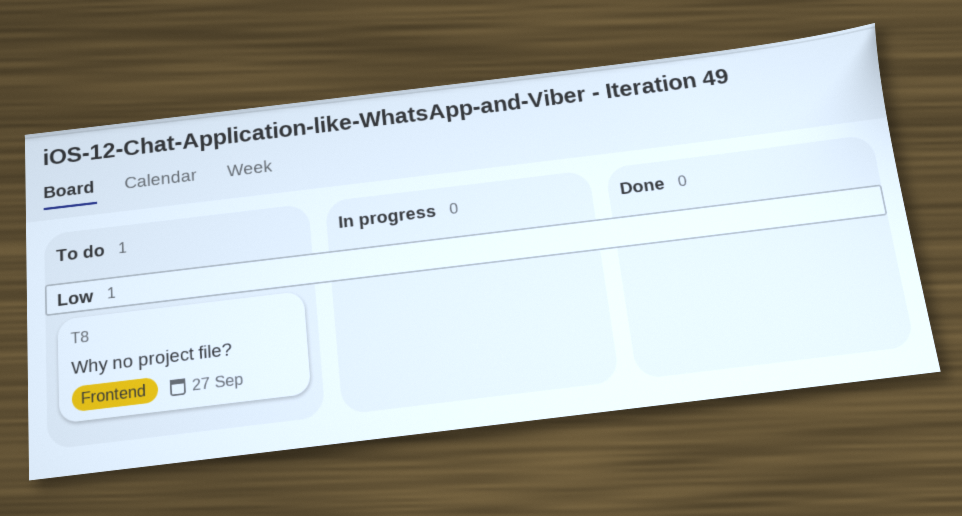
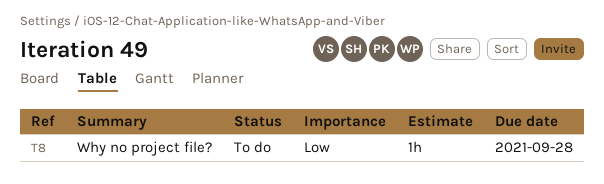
T8, due: Sep 27 -> Sep 28

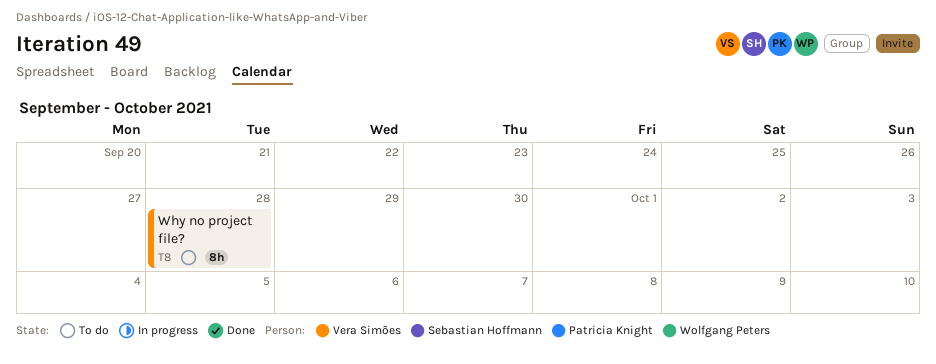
T8, estimate: 1h -> 8h

